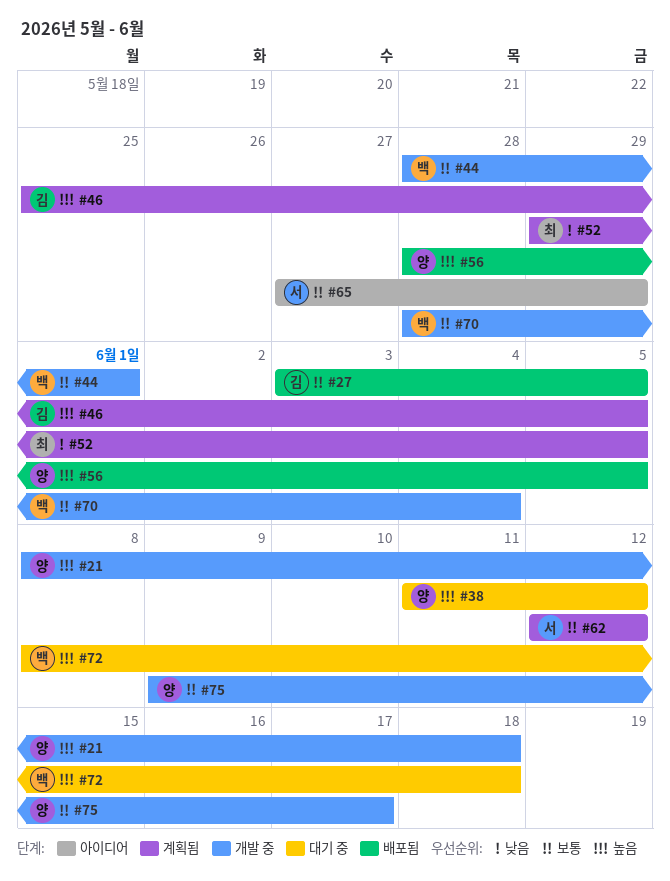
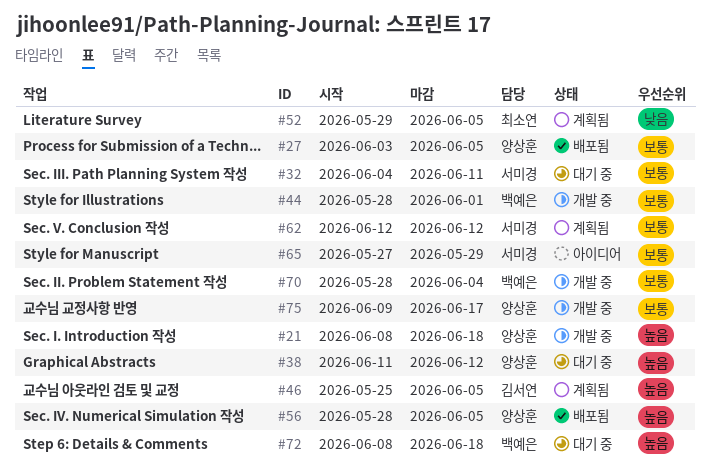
#27, owner: 김서연 -> 양상훈
#32: none -> present

